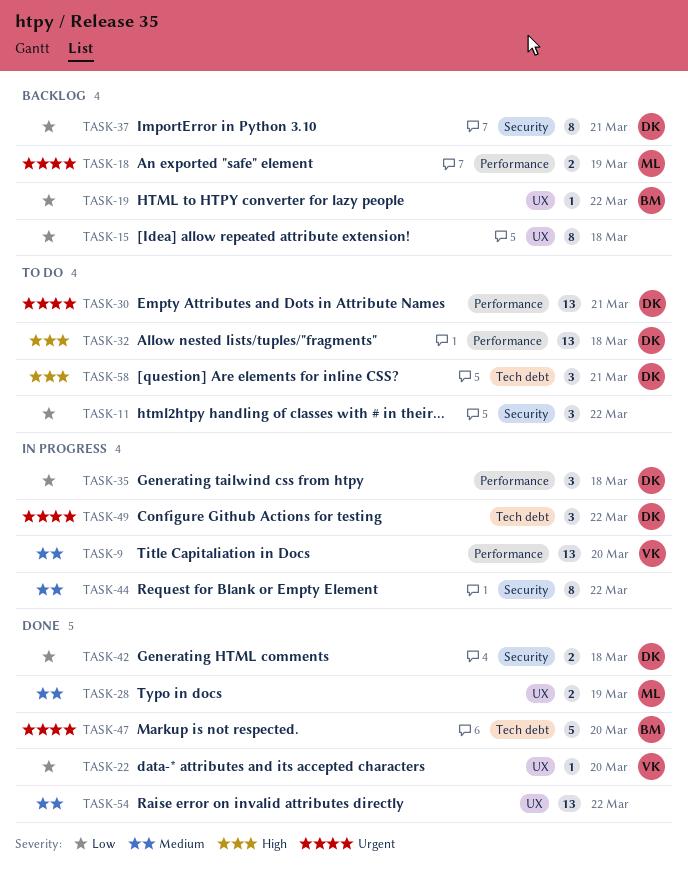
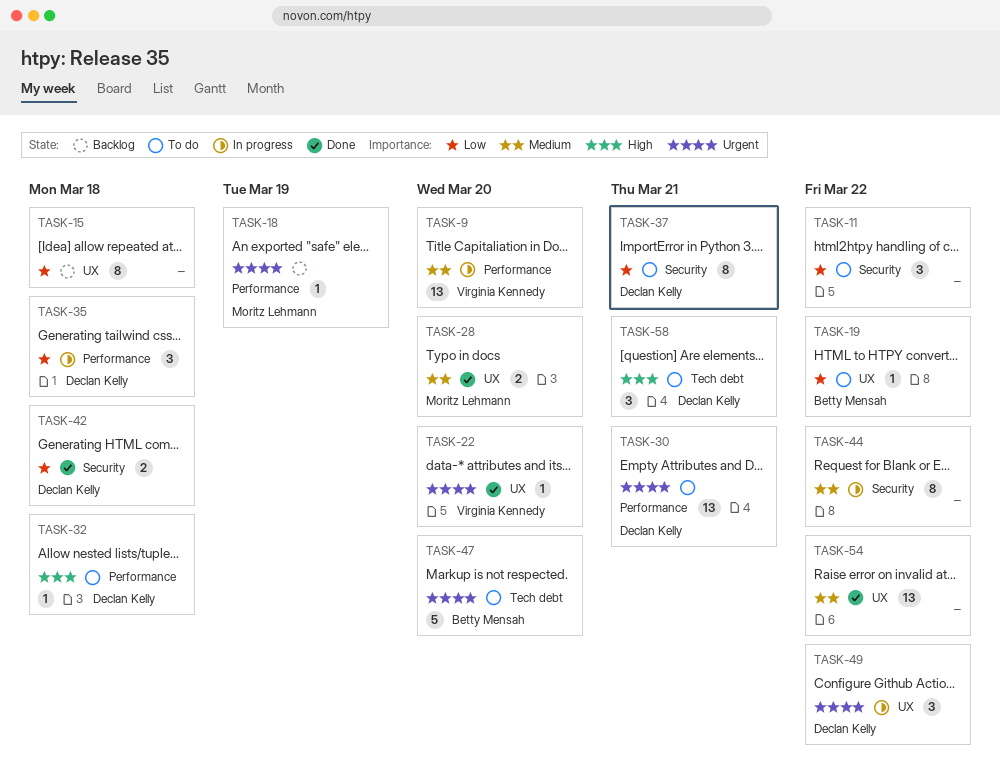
TASK-18, estimate: 2 -> 1
TASK-19, status: Backlog -> To do
TASK-22, priority: Low -> Urgent
TASK-28, due: Mar 19 -> Mar 20
TASK-32, estimate: 13 -> 1
TASK-37, status: Backlog -> To do
TASK-47, status: Done -> To do
TASK-49, label: Tech debt -> UX

